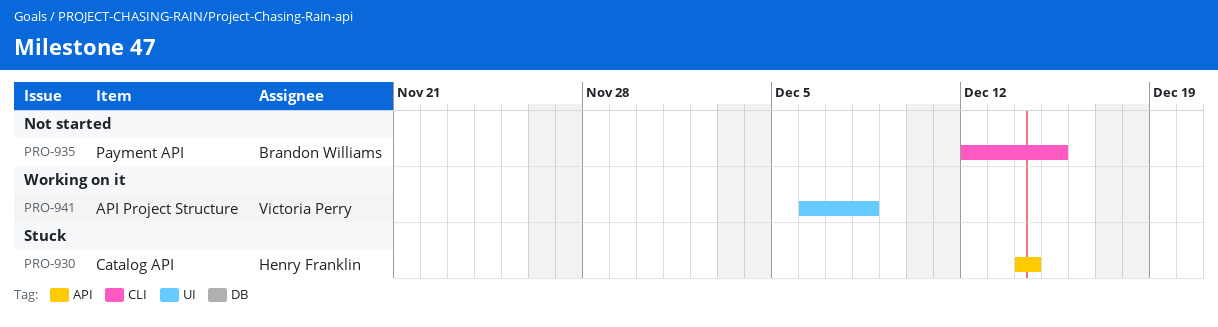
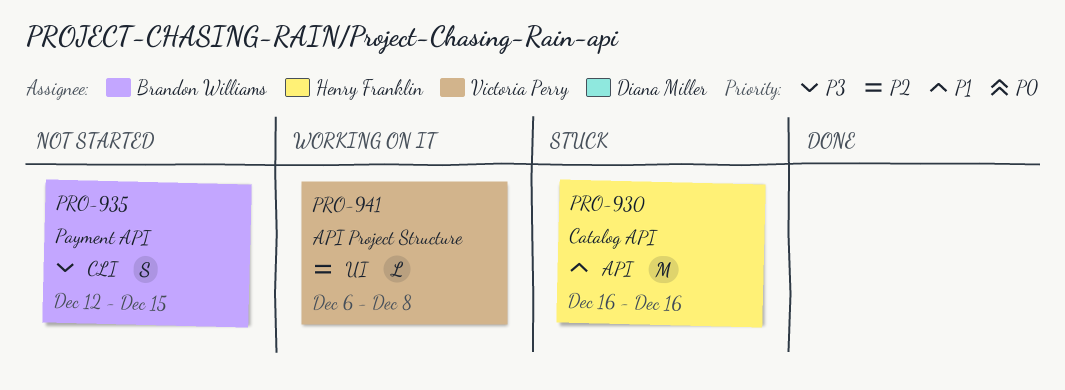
PRO-930, start: Dec 14 -> Dec 16
PRO-930, due: Dec 14 -> Dec 16

